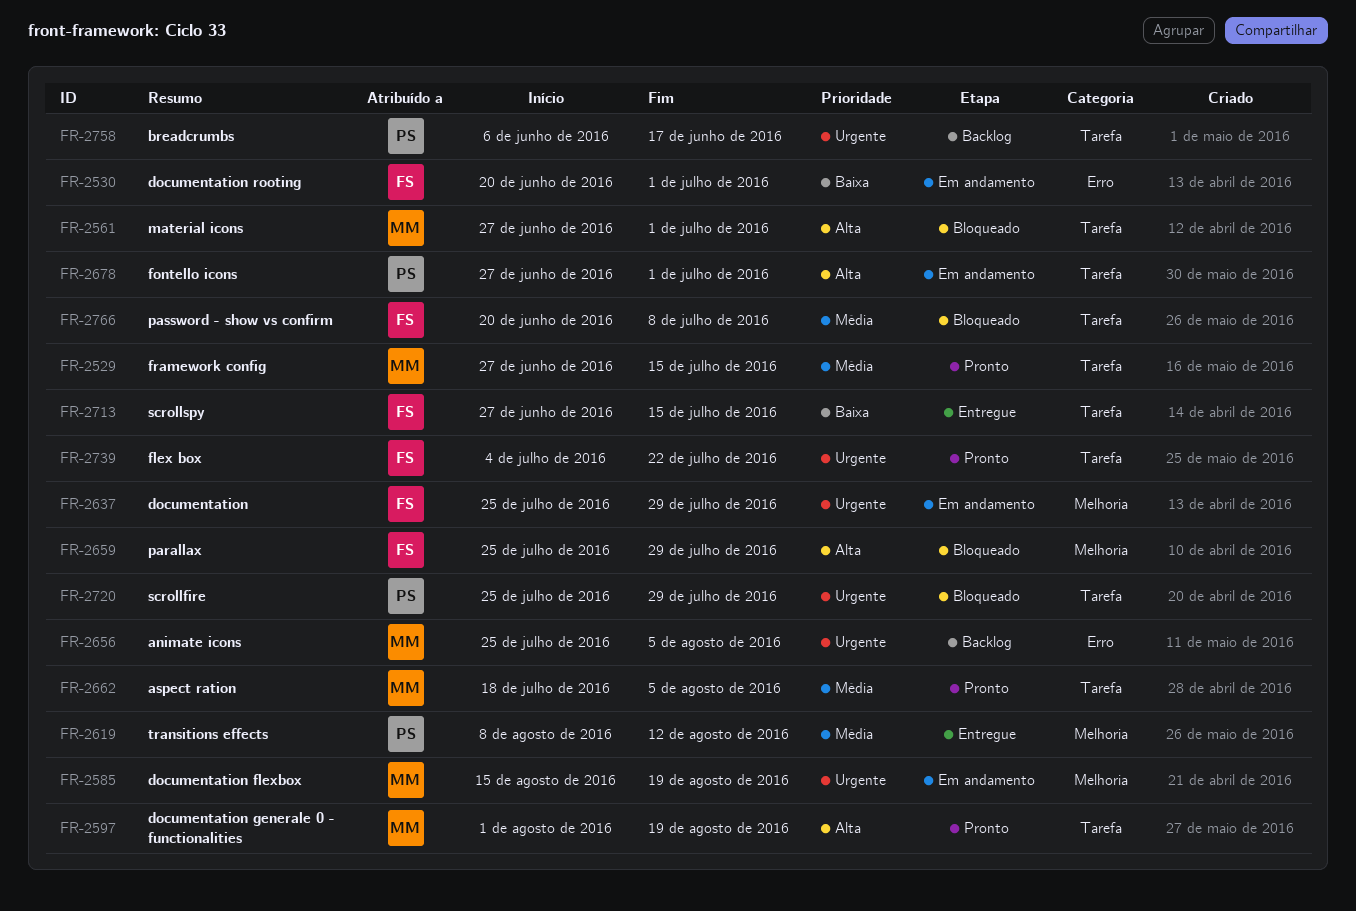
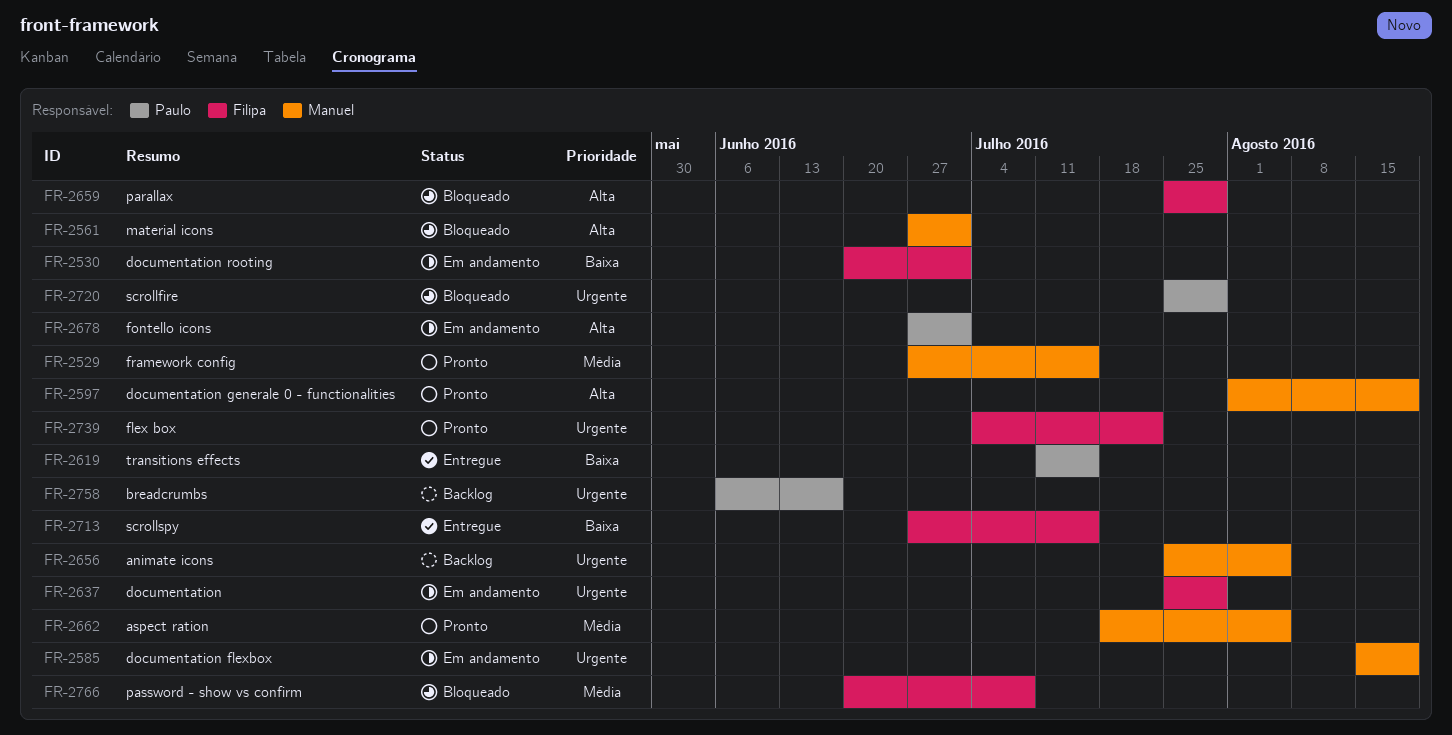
FR-2619, priority: Média -> Baixa
FR-2619, start: Aug 8 -> Jul 11
FR-2619, due: Aug 12 -> Jul 15

